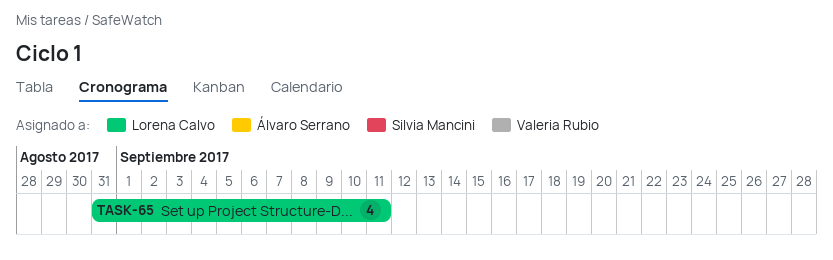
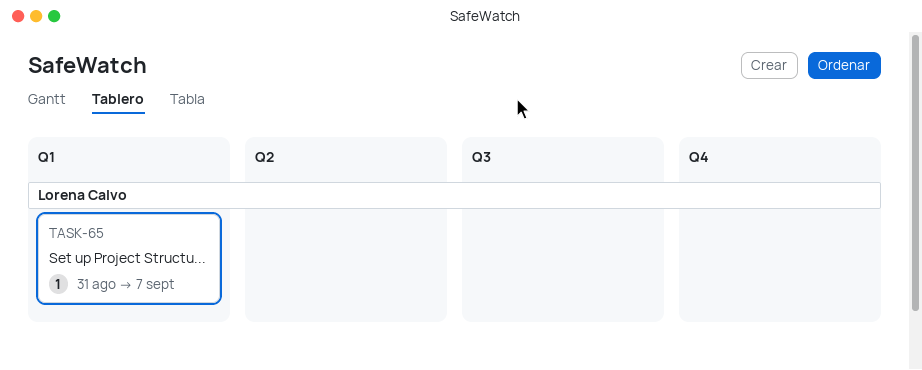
TASK-65, estimate: 4 -> 1
TASK-65, due: Sep 11 -> Sep 7

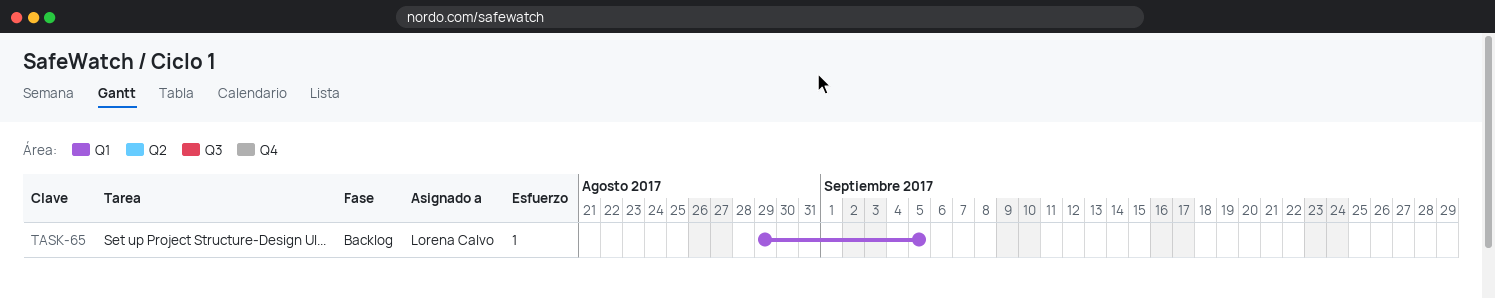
TASK-65, start: Aug 31 -> Aug 29
TASK-65, due: Sep 7 -> Sep 5

